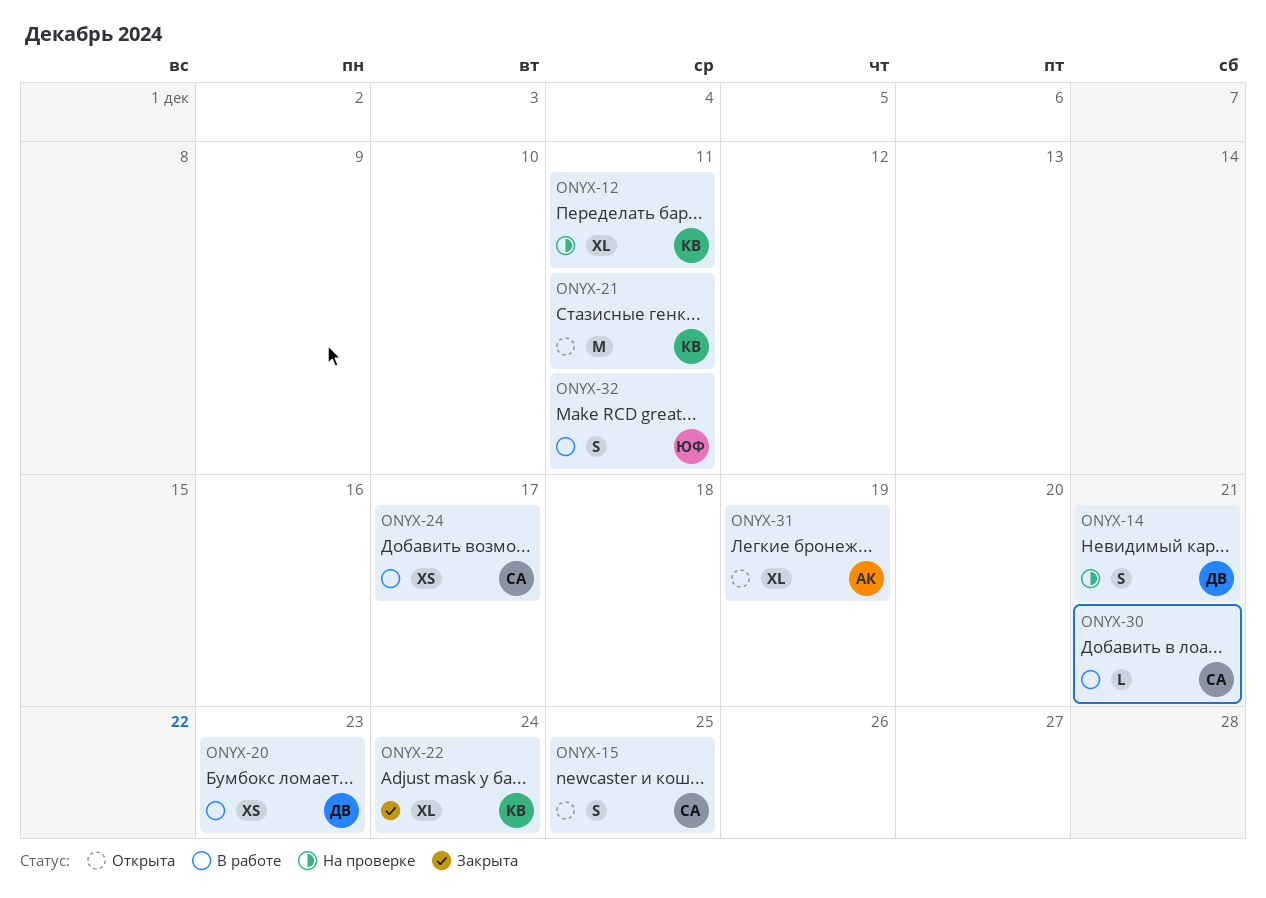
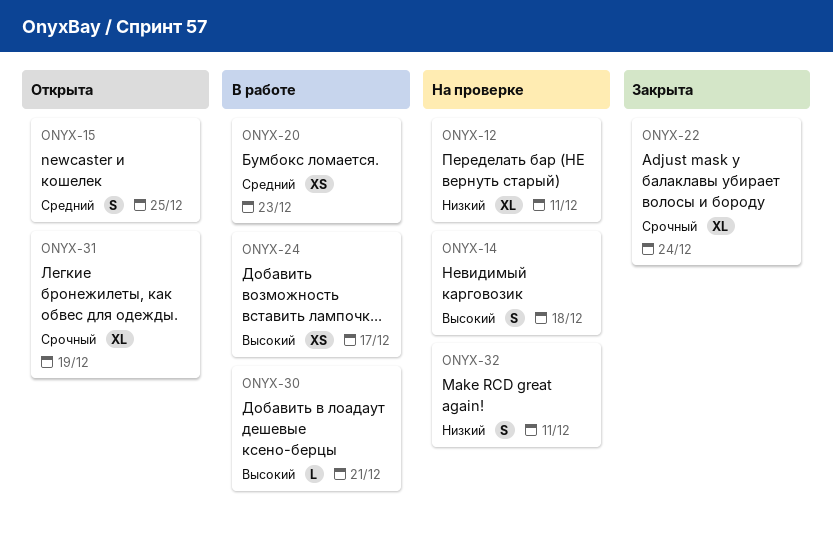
ONYX-14, due: Dec 21 -> Dec 18
ONYX-21: present -> none
ONYX-32, status: В работе -> На проверке

